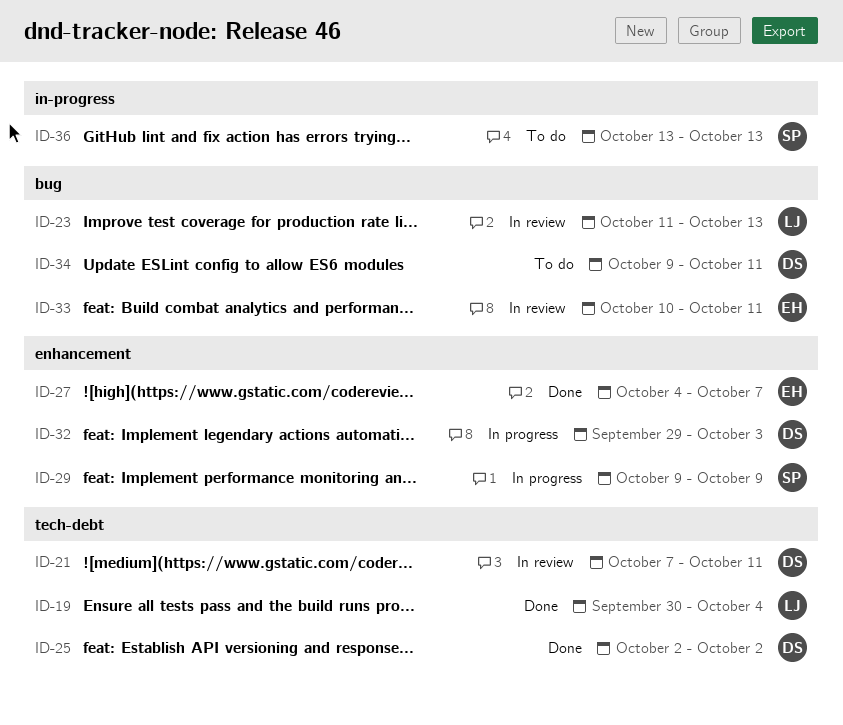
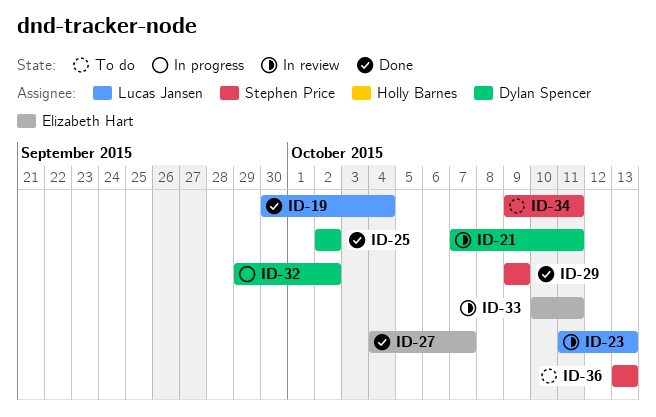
ID-29, status: In progress -> Done
ID-32, due: Oct 3 -> Oct 2
ID-34, owner: Dylan Spencer -> Stephen Price

